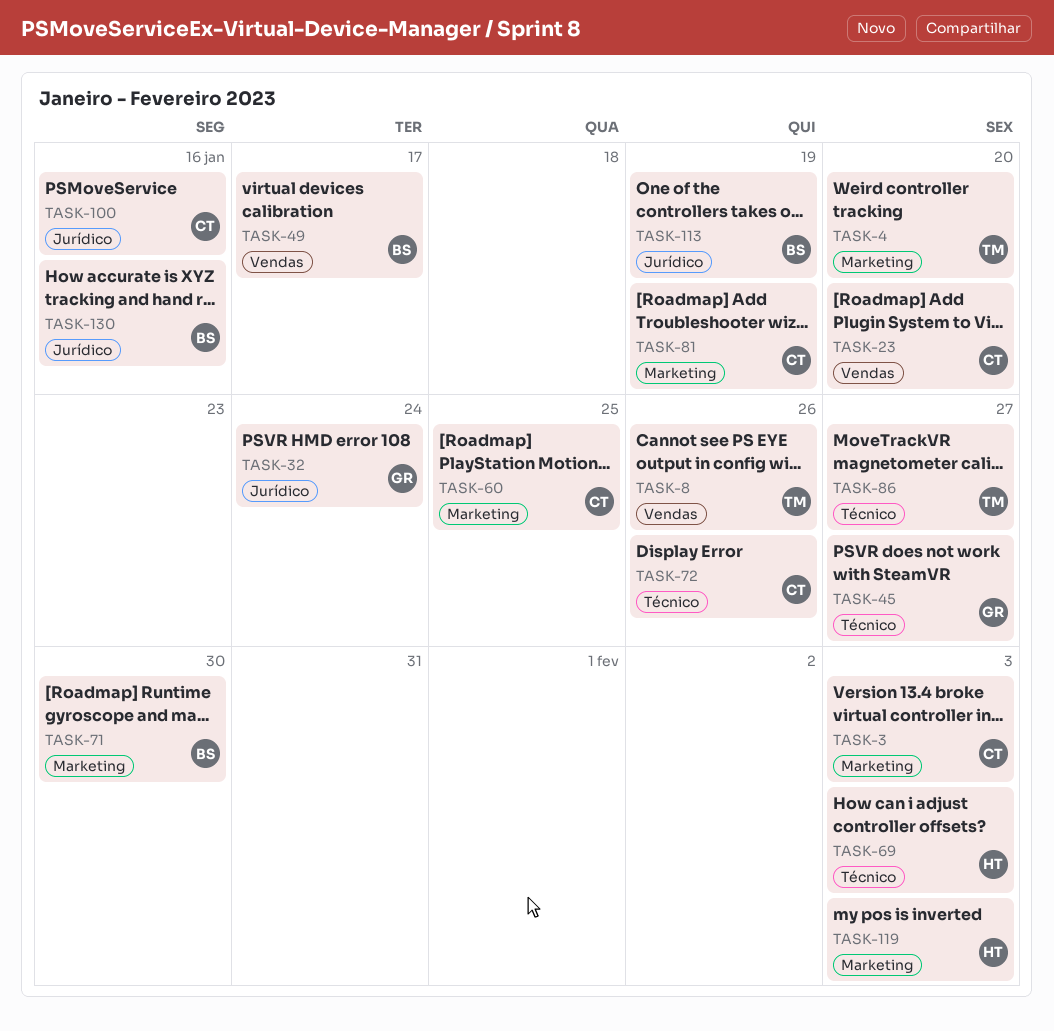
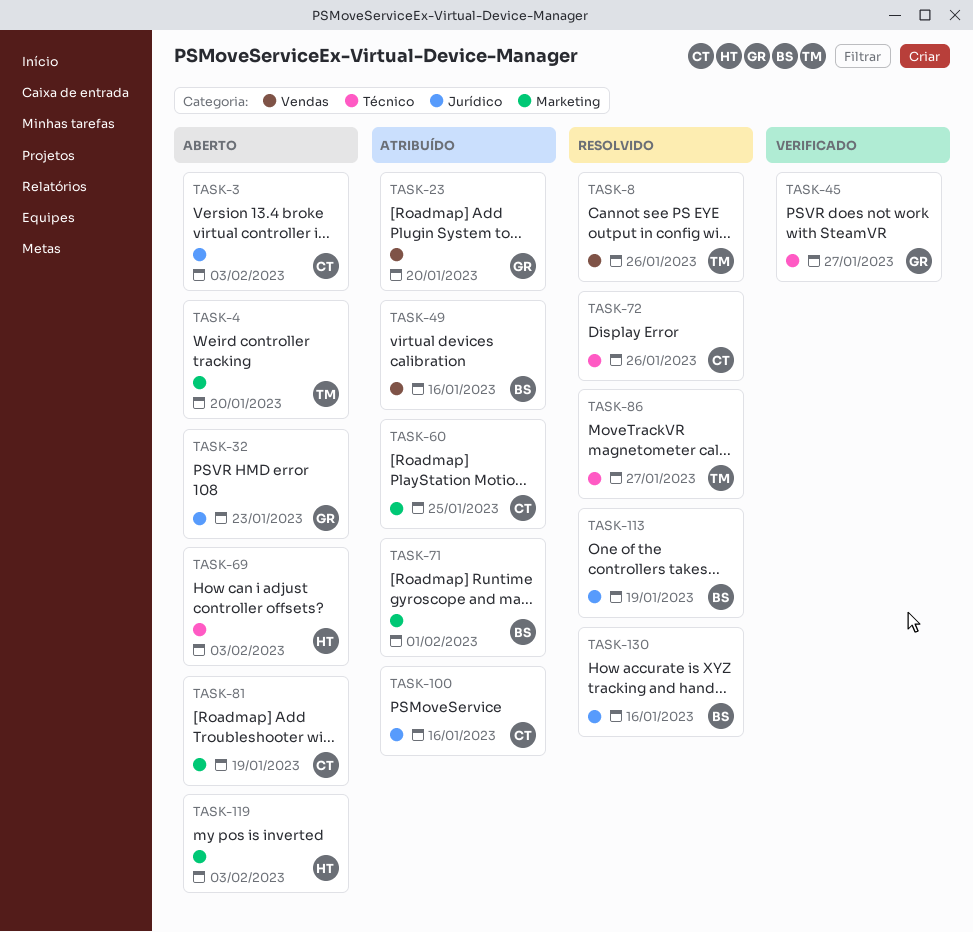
TASK-3, label: Marketing -> Jurídico
TASK-23, owner: CT -> GR
TASK-32, due: Jan 24 -> Jan 23
TASK-49, due: Jan 17 -> Jan 16
TASK-71, due: Jan 30 -> Feb 1

